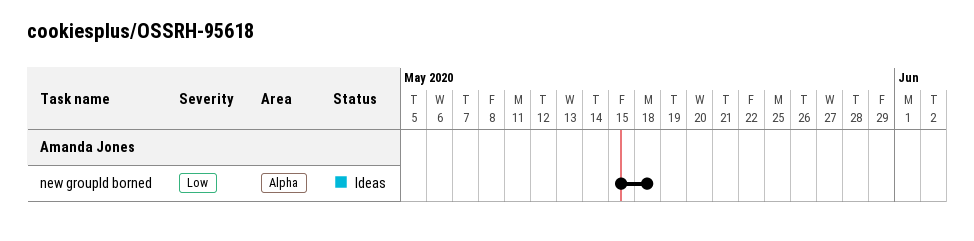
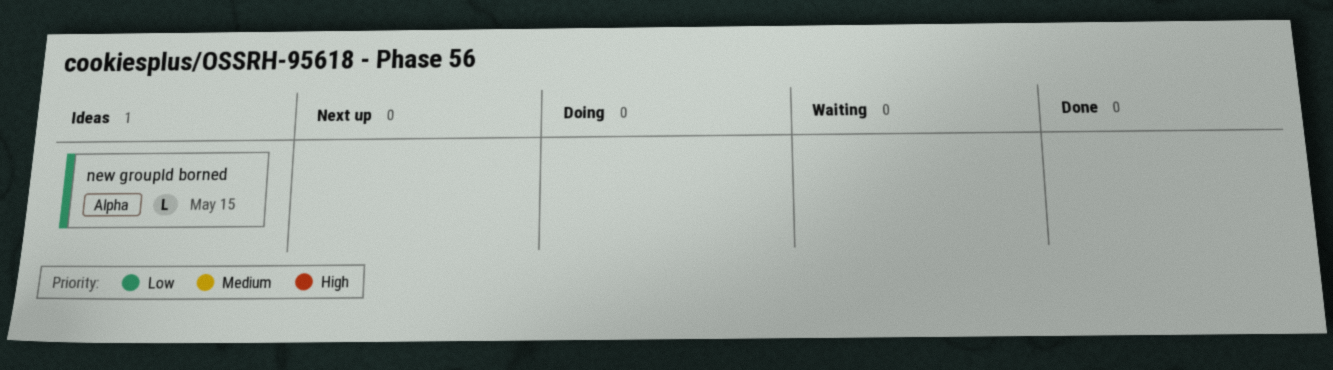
new groupId borned, due: May 18 -> May 15

